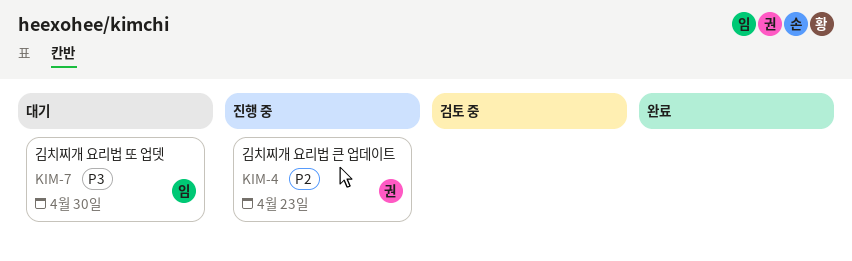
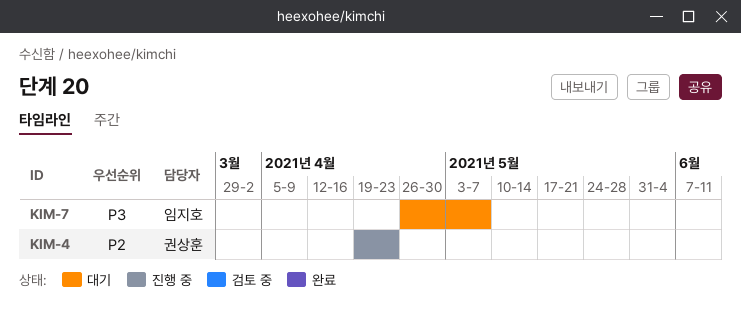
KIM-7, due: Apr 30 -> May 7

